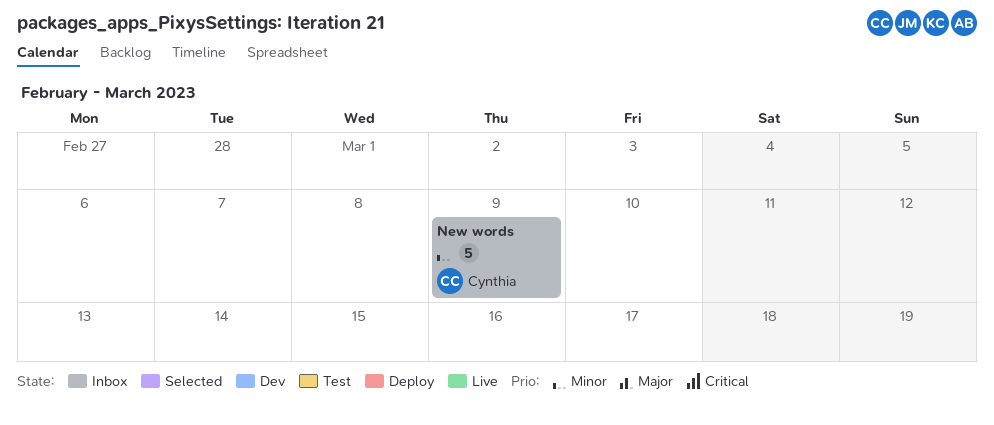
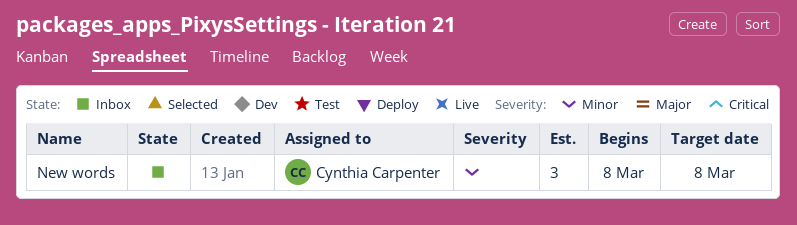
New words, estimate: 5 -> 3
New words, due: Mar 9 -> Mar 8

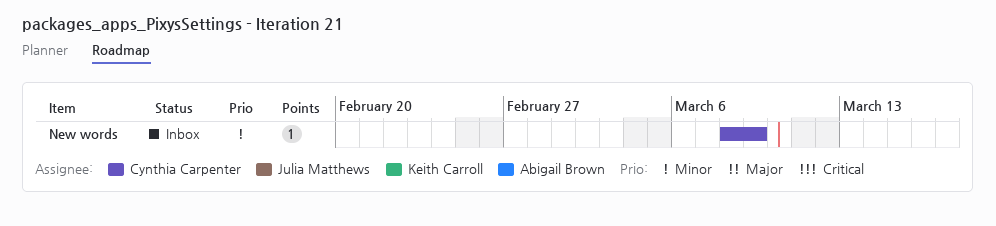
New words, estimate: 3 -> 1
New words, due: Mar 8 -> Mar 9

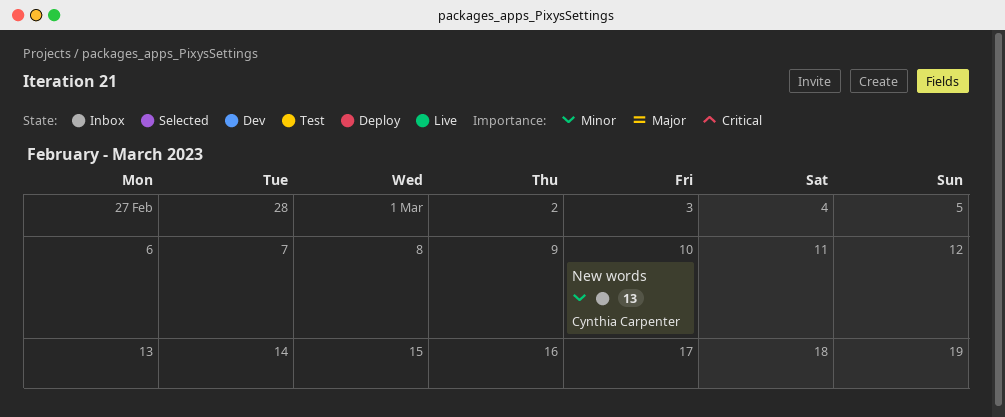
New words, estimate: 1 -> 13
New words, due: Mar 9 -> Mar 10

